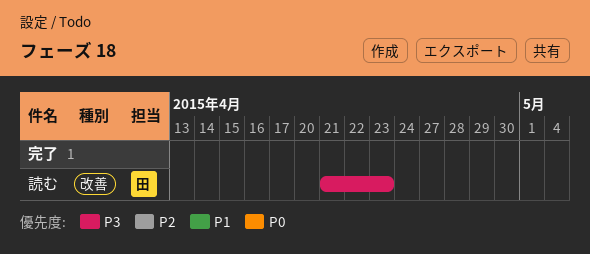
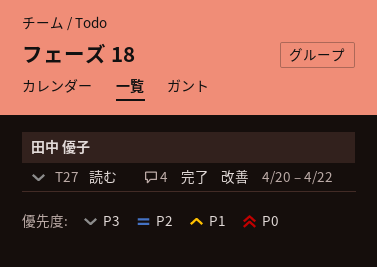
読む, start: Apr 21 -> Apr 20
読む, due: Apr 23 -> Apr 22

